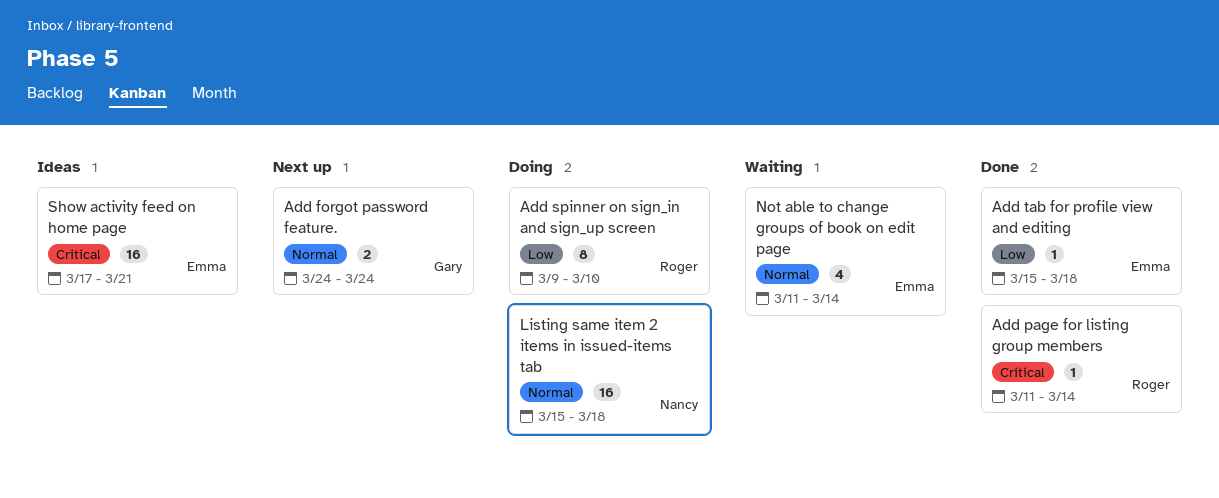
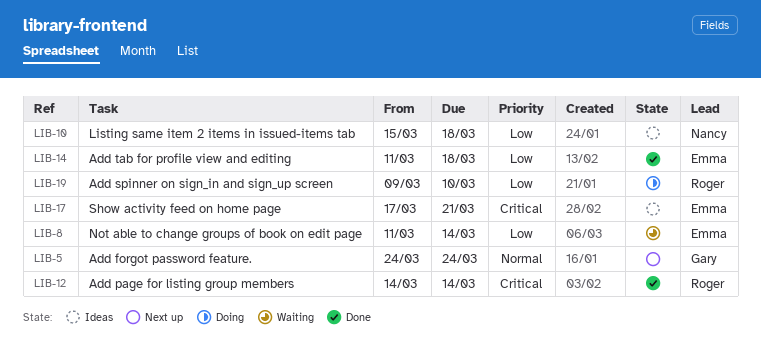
Add page for listing group members, start: Mar 11 -> Mar 14
Add tab for profile view and editing, start: Mar 15 -> Mar 11
Listing same item 2 items in issued-items tab, status: Doing -> Ideas
Listing same item 2 items in issued-items tab, priority: Normal -> Low
Not able to change groups of book on edit page, priority: Normal -> Low

